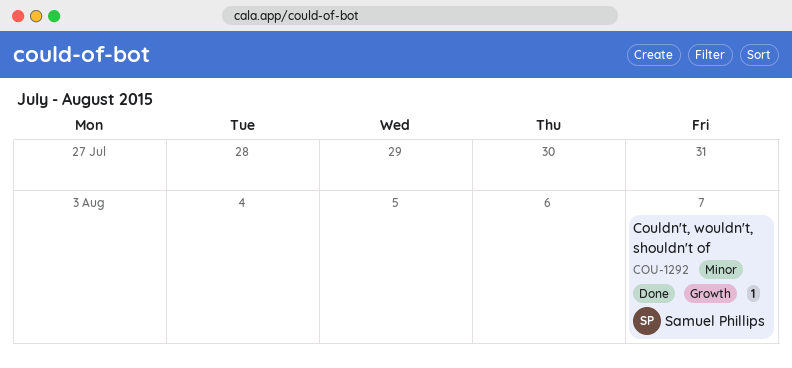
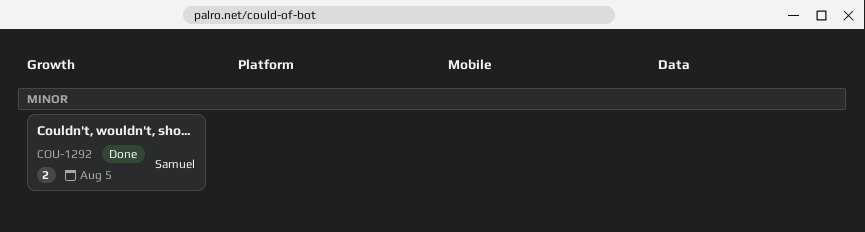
COU-1292, estimate: 1 -> 2
COU-1292, due: Aug 7 -> Aug 5

